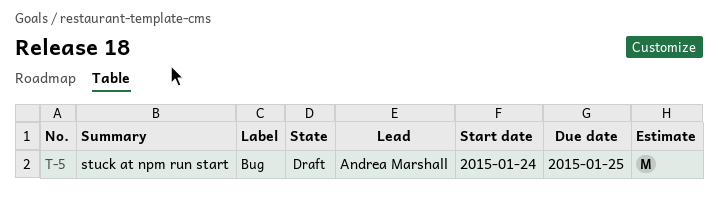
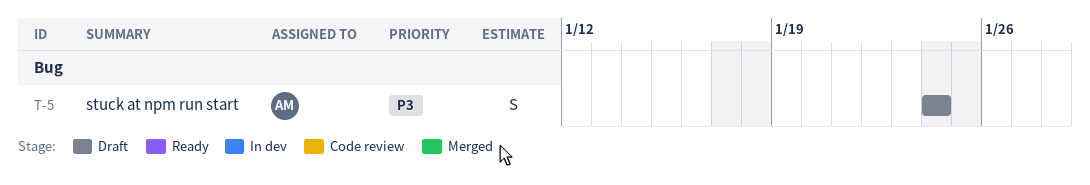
T-5, estimate: M -> S
T-5, due: Jan 25 -> Jan 24

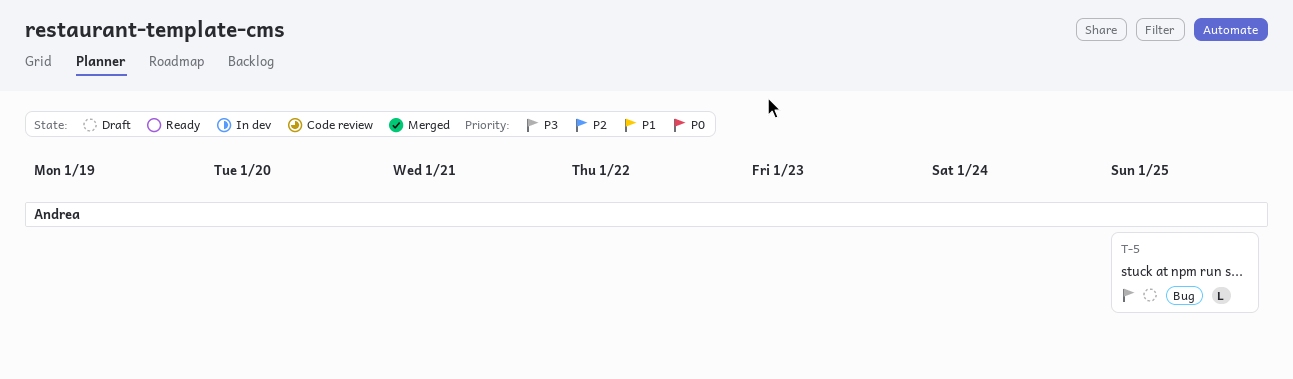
T-5, estimate: S -> L
T-5, due: Jan 24 -> Jan 25

